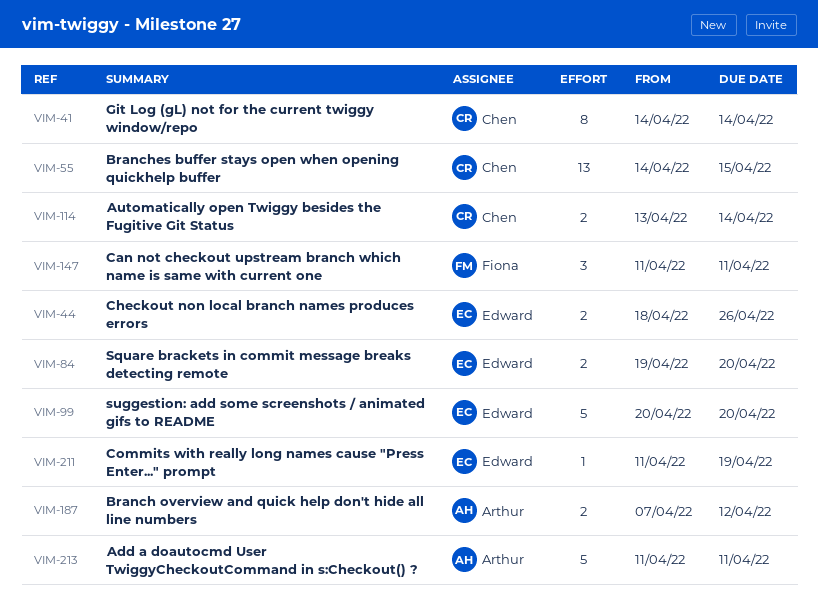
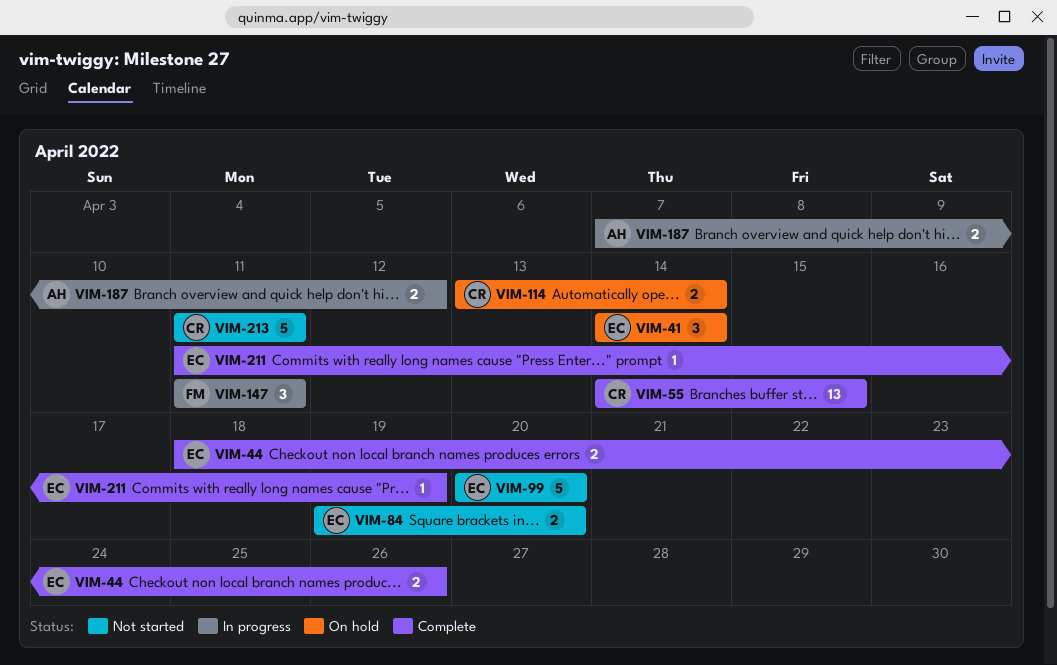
VIM-41, owner: Chen -> Edward
VIM-41, estimate: 8 -> 3
VIM-213, owner: Arthur -> Chen

